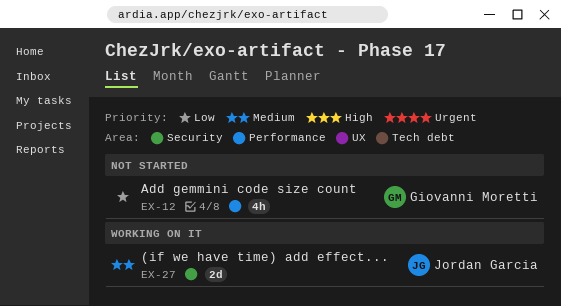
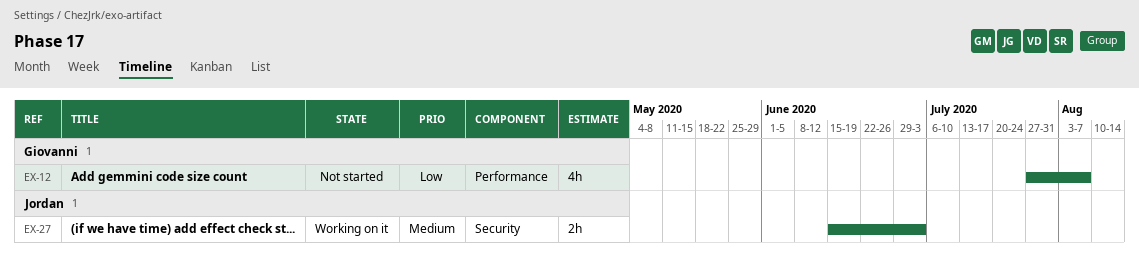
EX-27, estimate: 2d -> 2h

